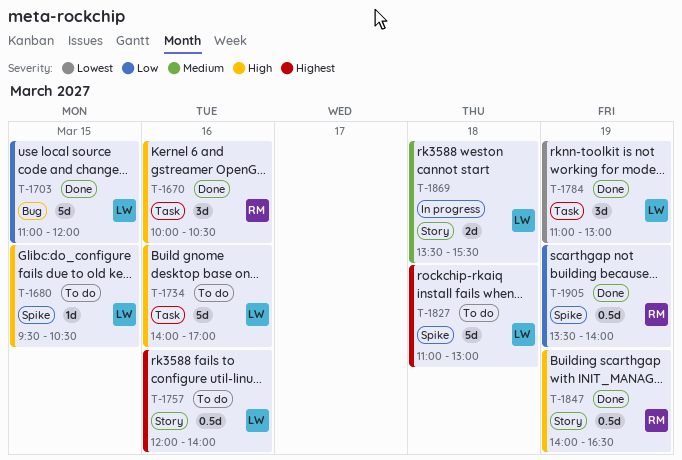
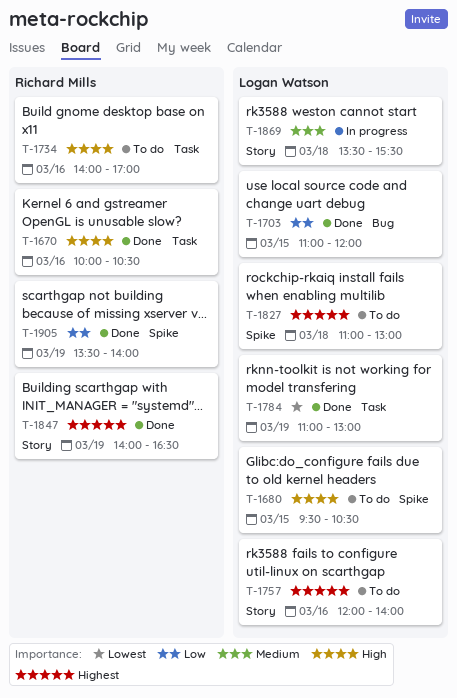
T-1734, owner: Logan Watson -> Richard Mills
T-1847, priority: High -> Highest

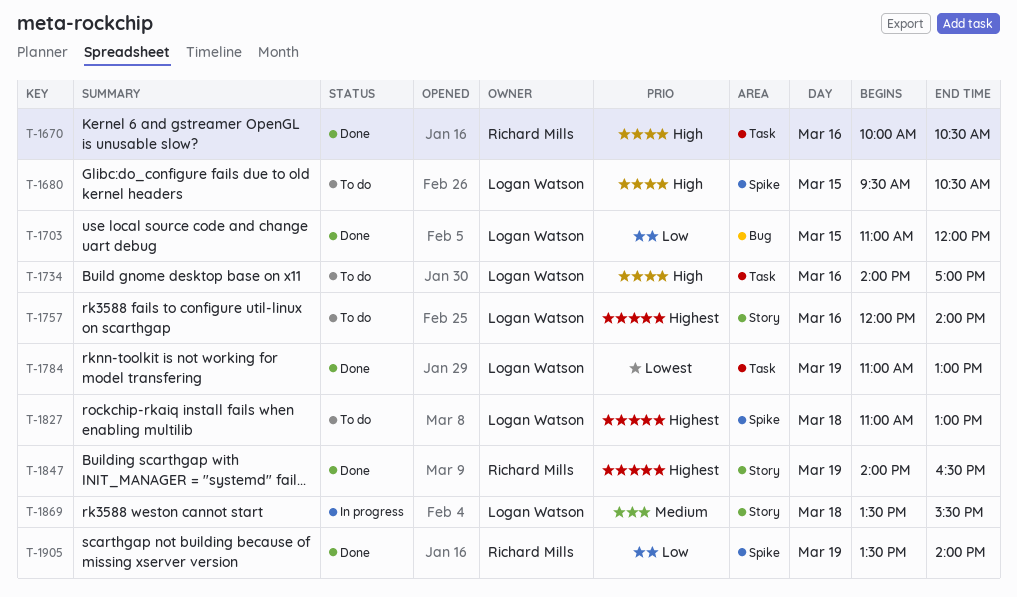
T-1734, owner: Richard Mills -> Logan Watson

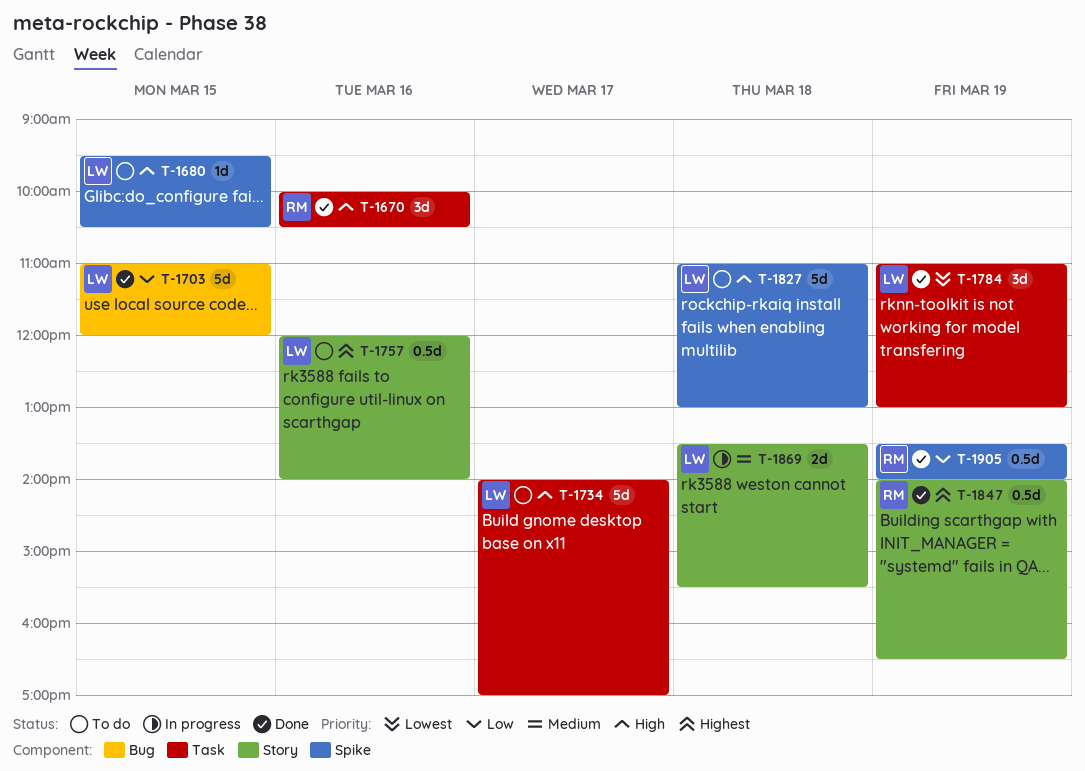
T-1734, day: Mar 16 -> Mar 17
T-1827, priority: Highest -> High

